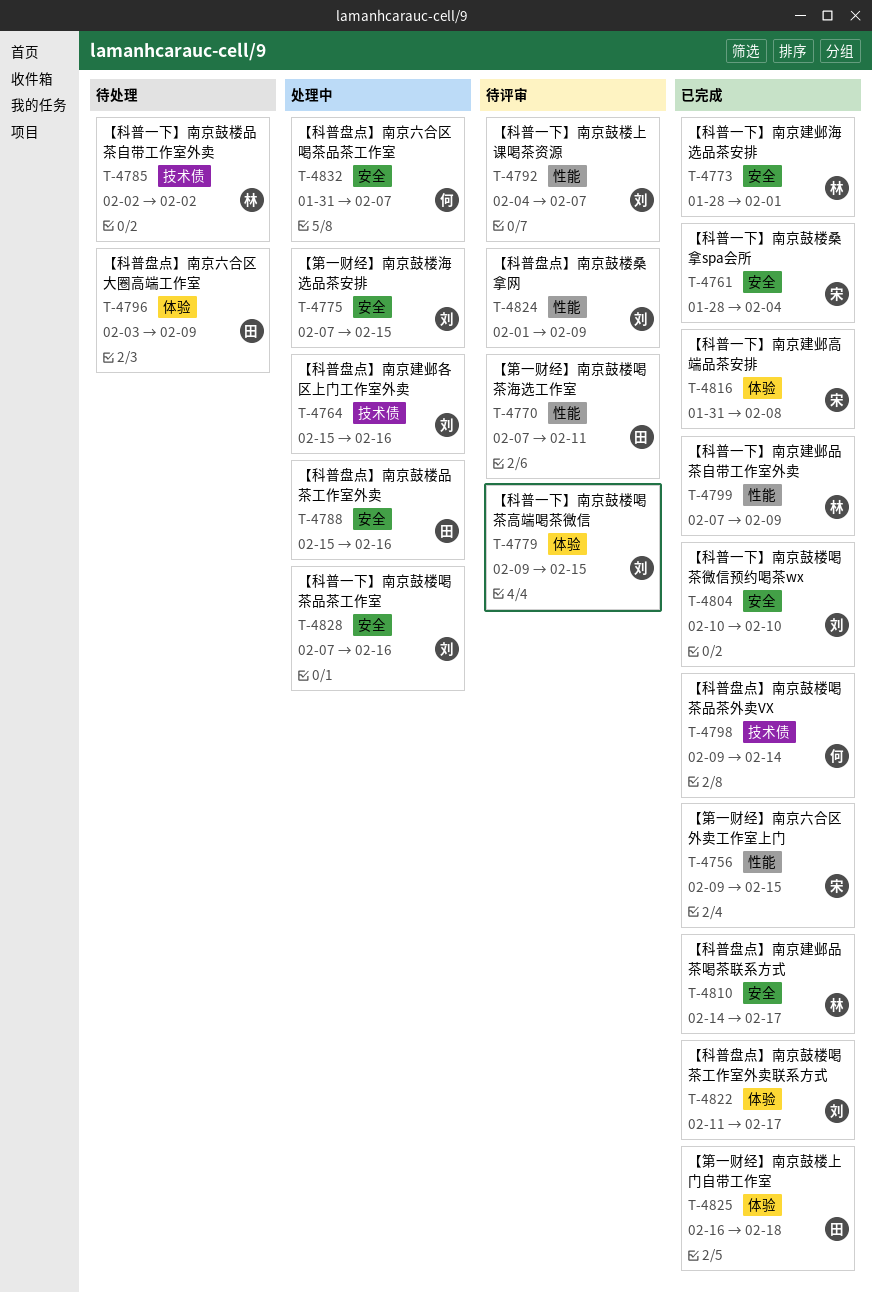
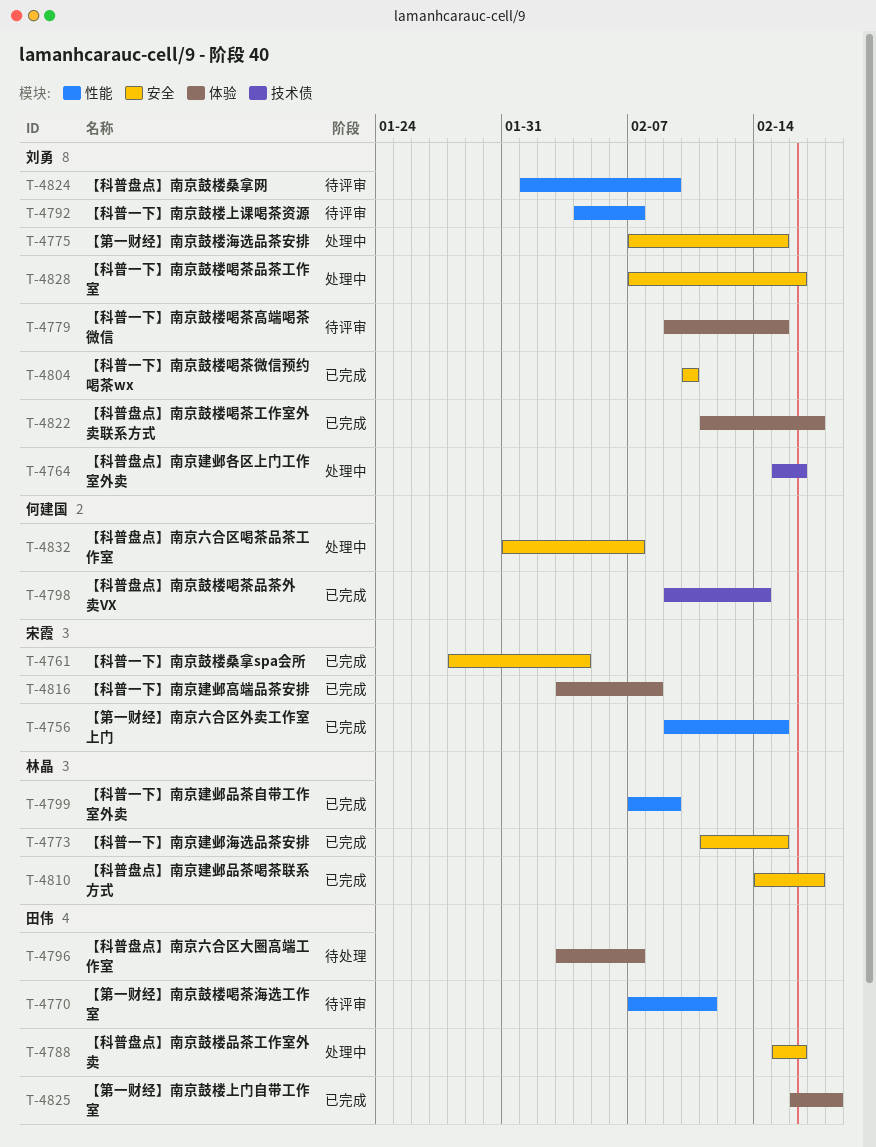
T-4773, start: Jan 28 -> Feb 11
T-4773, due: Feb 1 -> Feb 15
T-4785: present -> none
T-4796, due: Feb 9 -> Feb 7
T-4816, start: Jan 31 -> Feb 3

